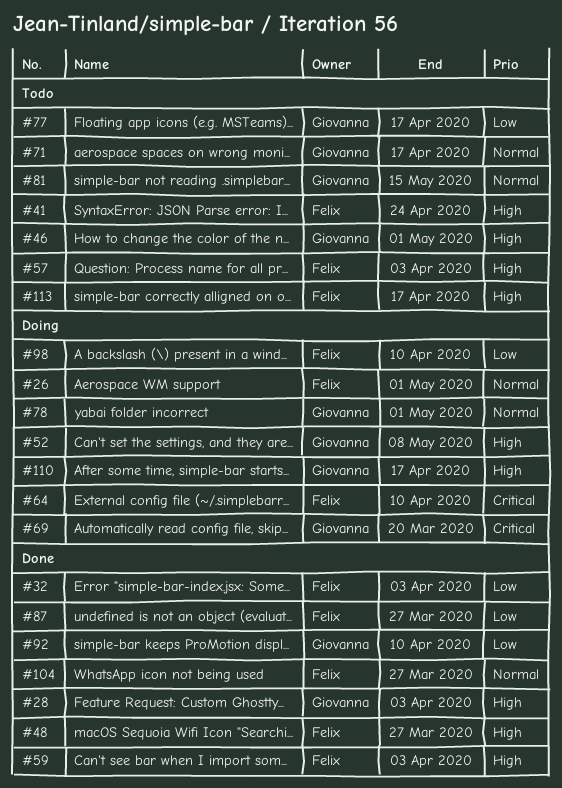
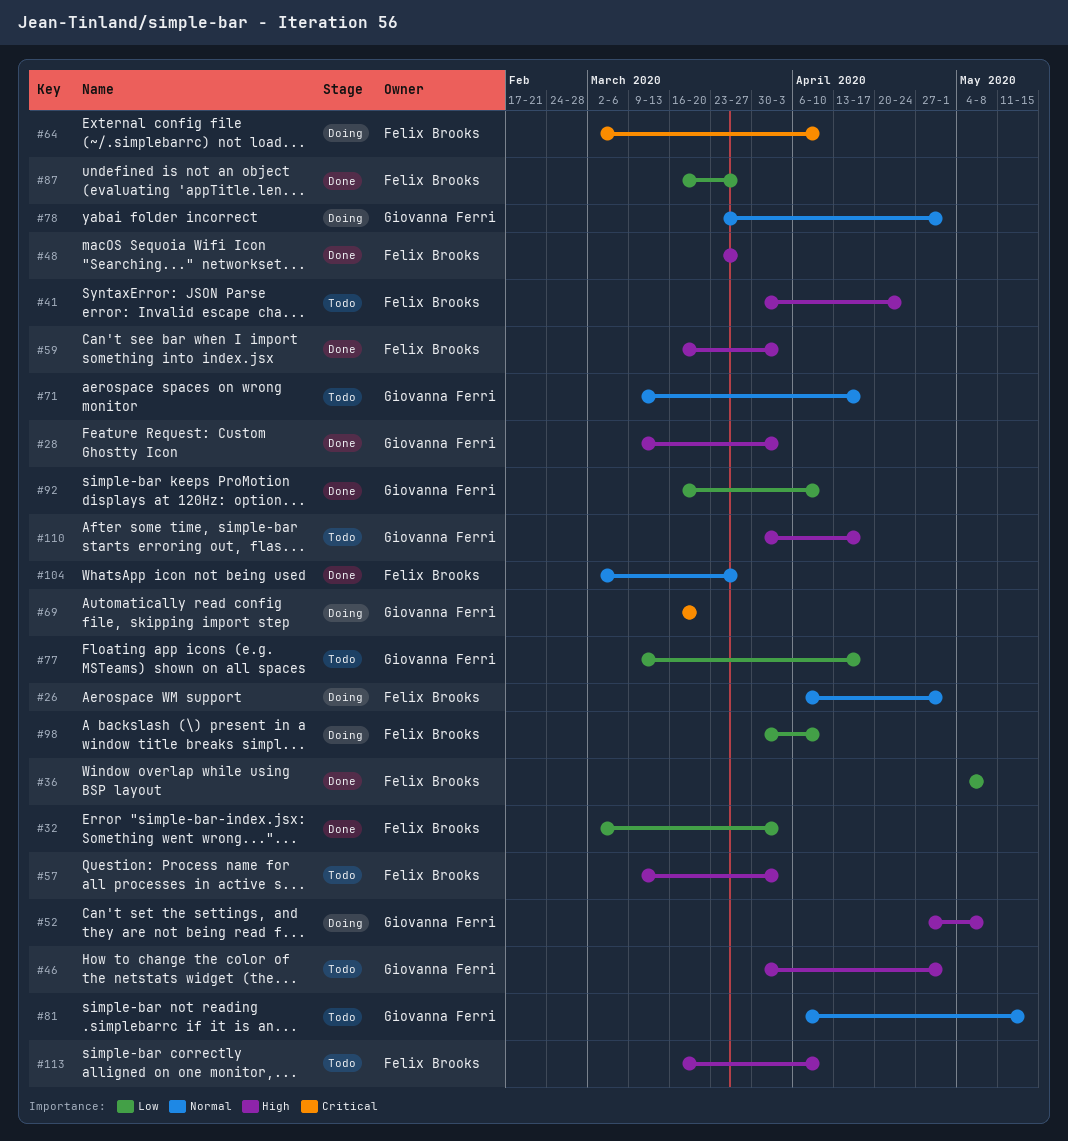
#36: none -> present
#110, status: Doing -> Todo
#113, due: Apr 17 -> Apr 10

